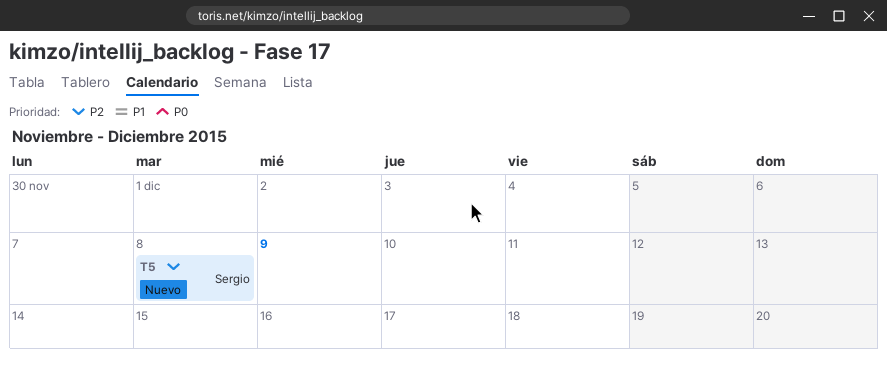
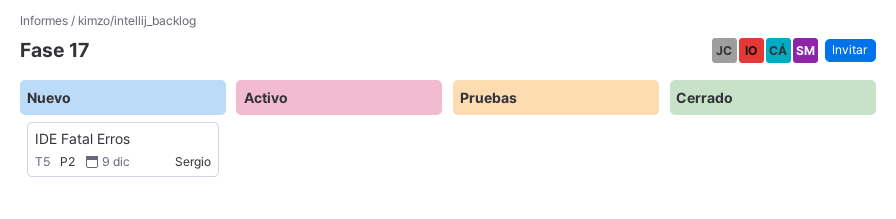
T5, due: Dec 8 -> Dec 9

